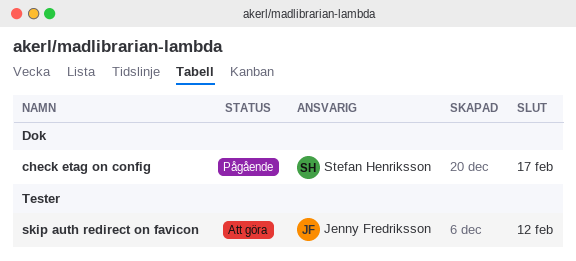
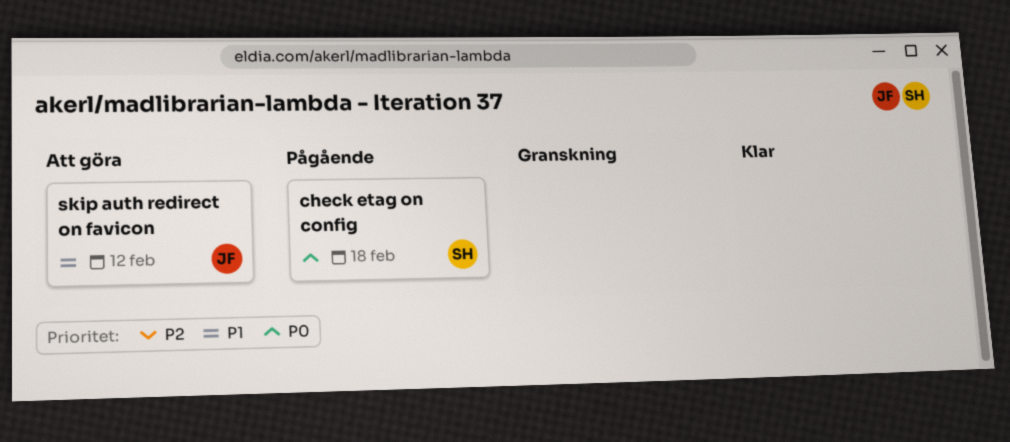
check etag on config, due: Feb 17 -> Feb 18

